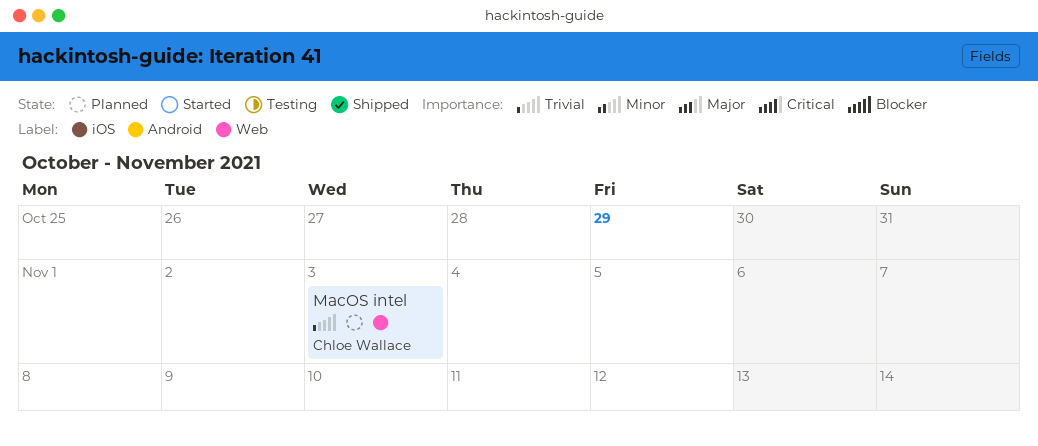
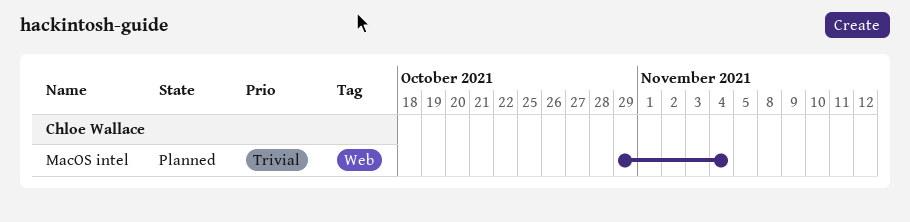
MacOS intel, due: Nov 3 -> Nov 4

